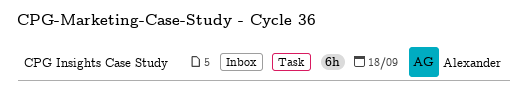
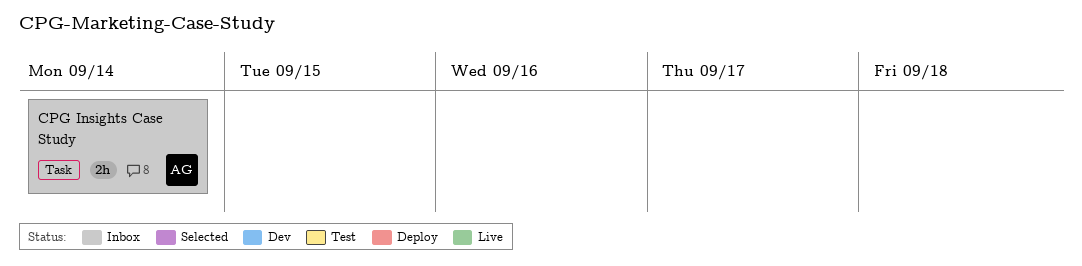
CPG Insights Case Study, estimate: 6h -> 2h
CPG Insights Case Study, due: Sep 18 -> Sep 14

